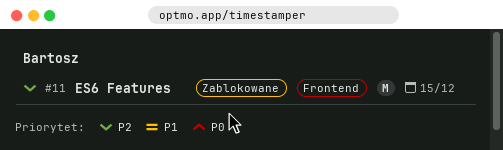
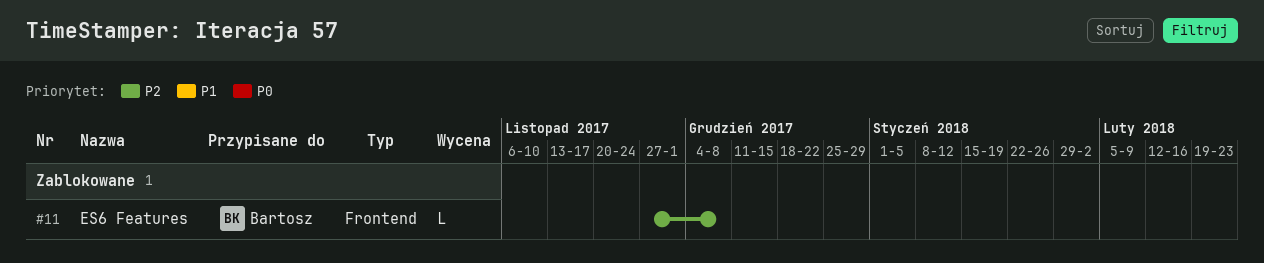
#11, estimate: M -> L
#11, due: Dec 15 -> Dec 8

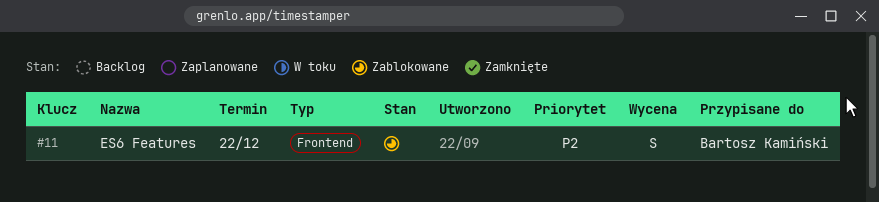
#11, estimate: L -> S
#11, due: Dec 8 -> Dec 22

